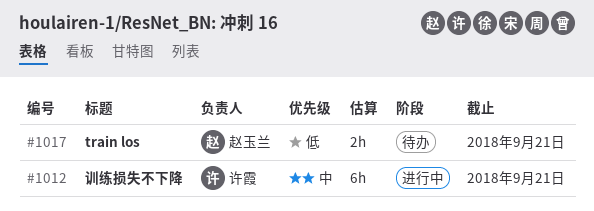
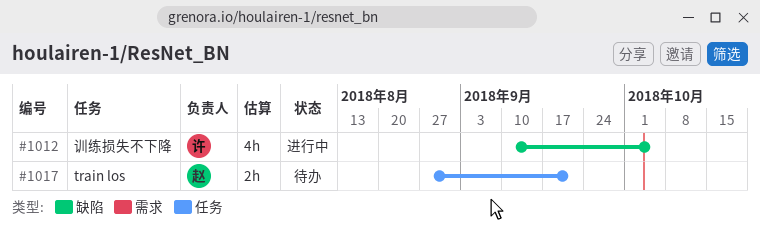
#1012, estimate: 6h -> 4h
#1012, due: Sep 21 -> Oct 5

